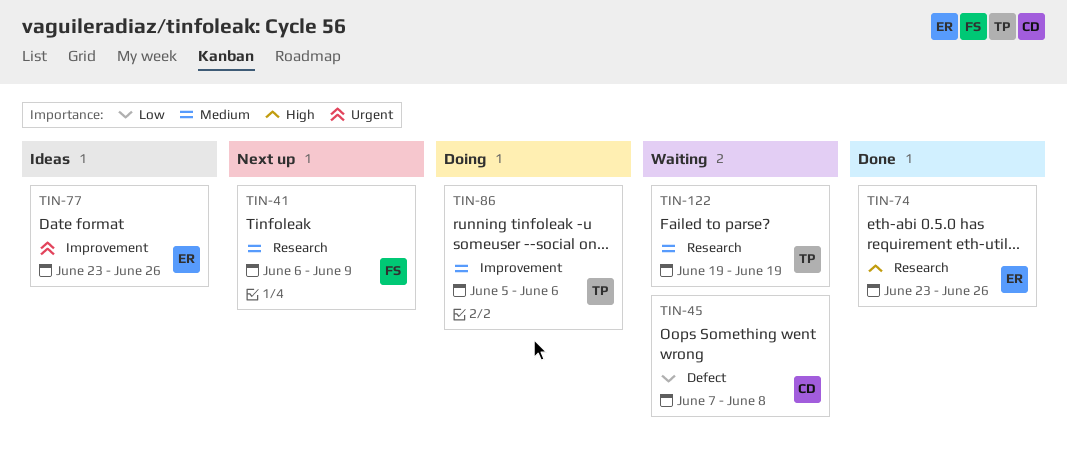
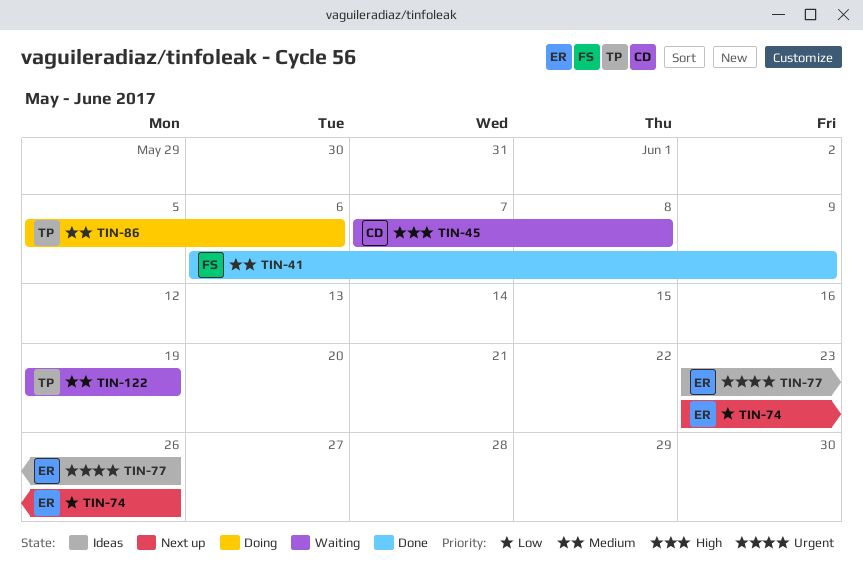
TIN-41, status: Next up -> Done
TIN-45, priority: Low -> High
TIN-74, status: Done -> Next up
TIN-74, priority: High -> Low

